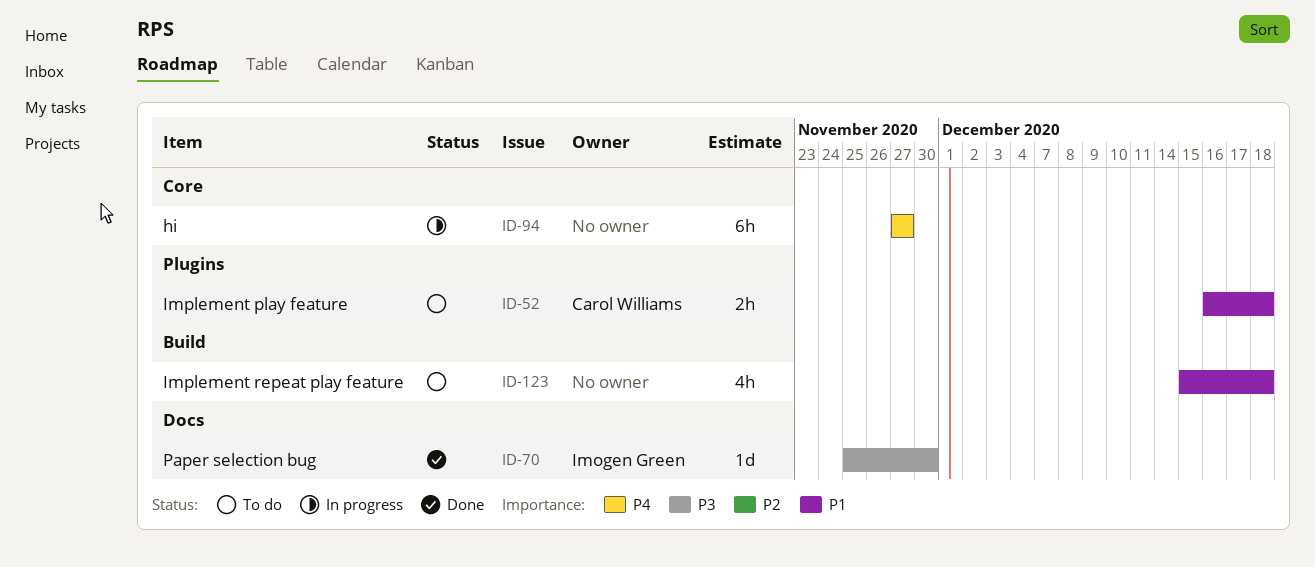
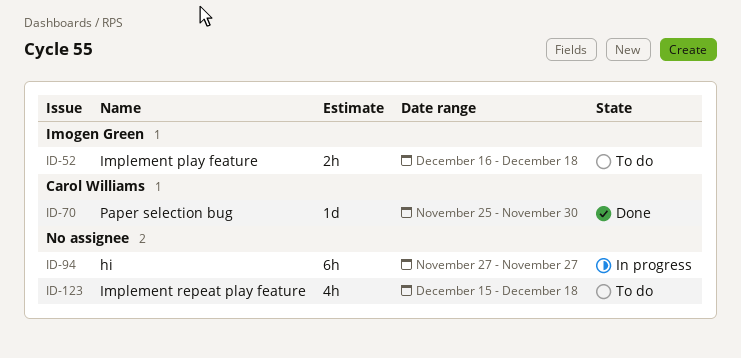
ID-52, owner: Carol Williams -> Imogen Green
ID-70, owner: Imogen Green -> Carol Williams

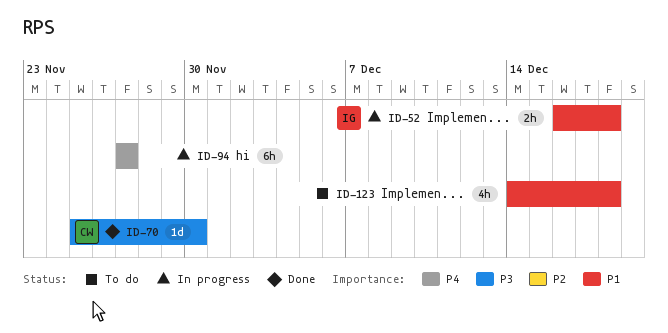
ID-52, status: To do -> In progress
ID-123, start: Dec 15 -> Dec 14

